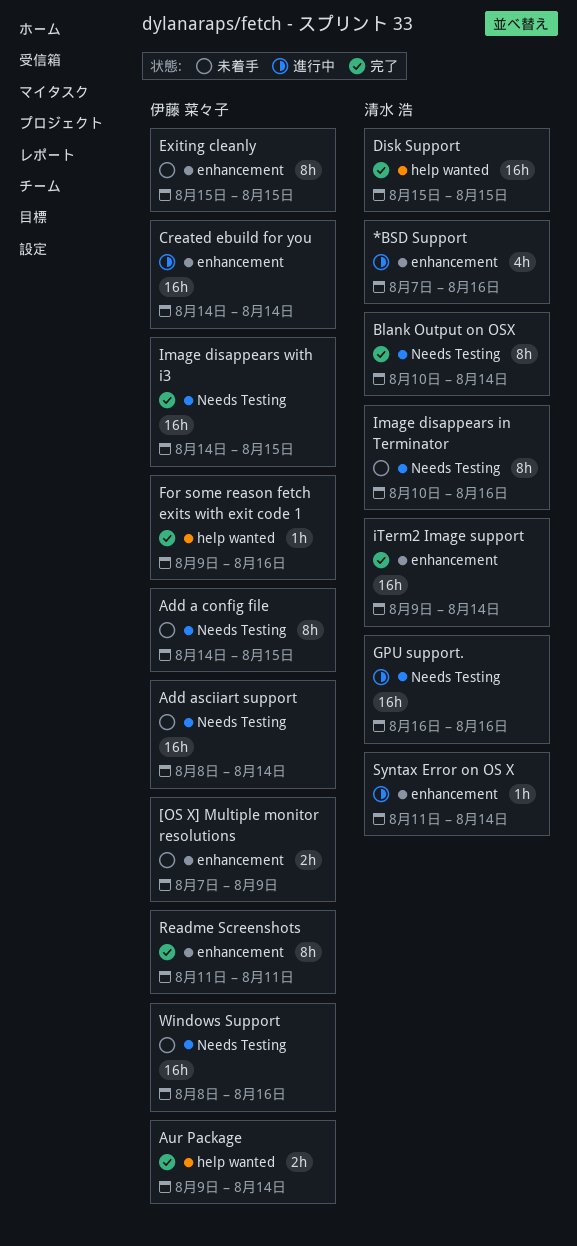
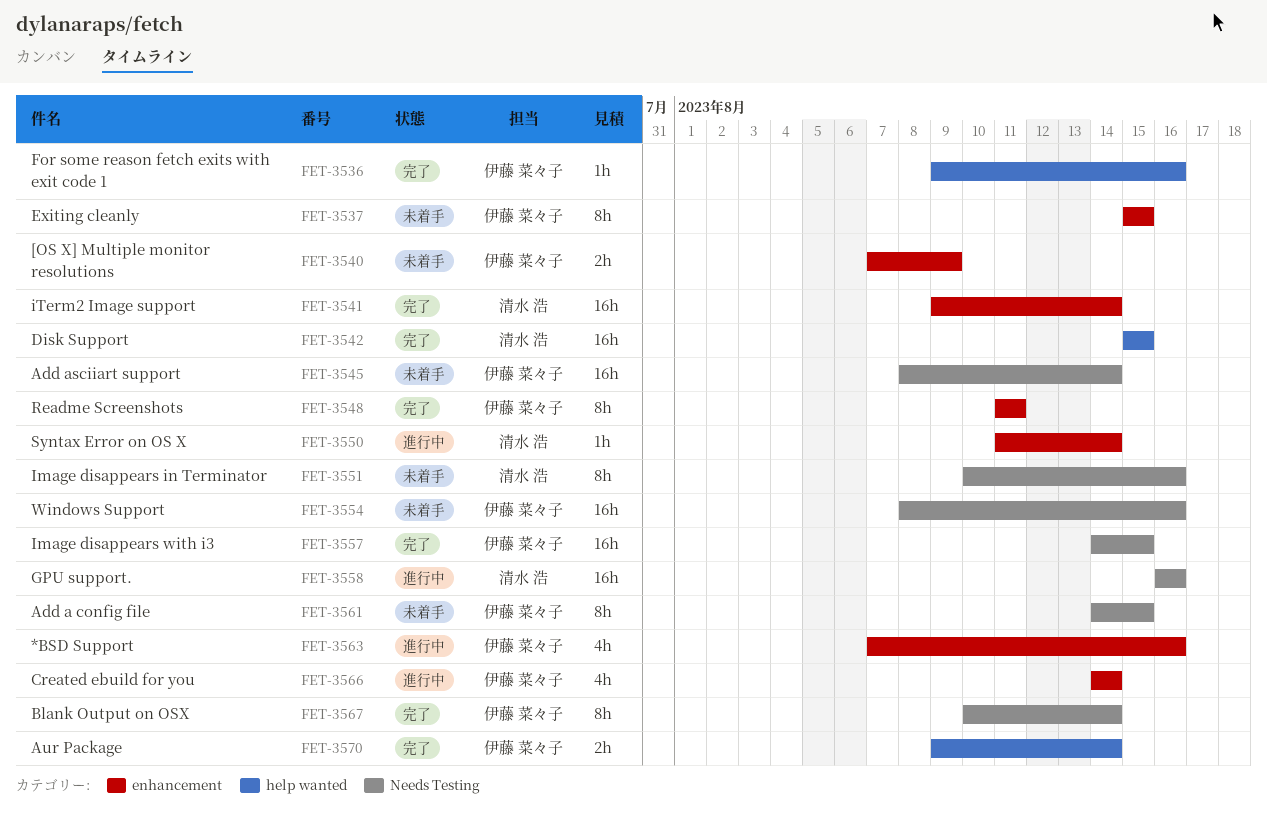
*BSD Support, owner: 清水 浩 -> 伊藤 菜々子
Blank Output on OSX, owner: 清水 浩 -> 伊藤 菜々子
Created ebuild for you, estimate: 16h -> 4h

